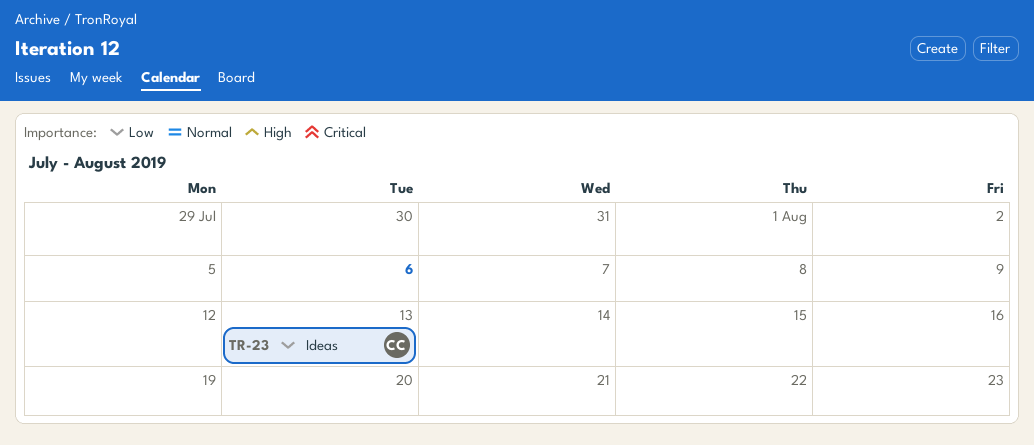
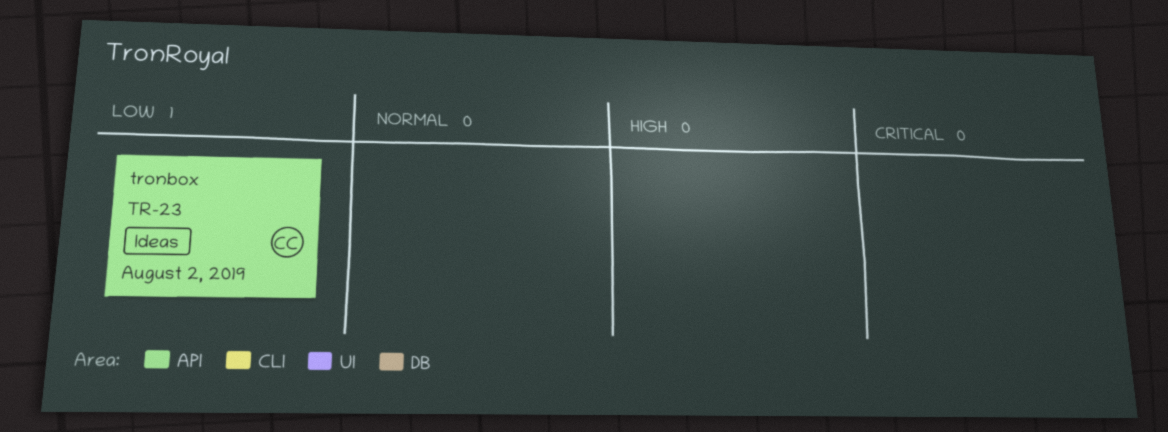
TR-23, due: Aug 13 -> Aug 2

